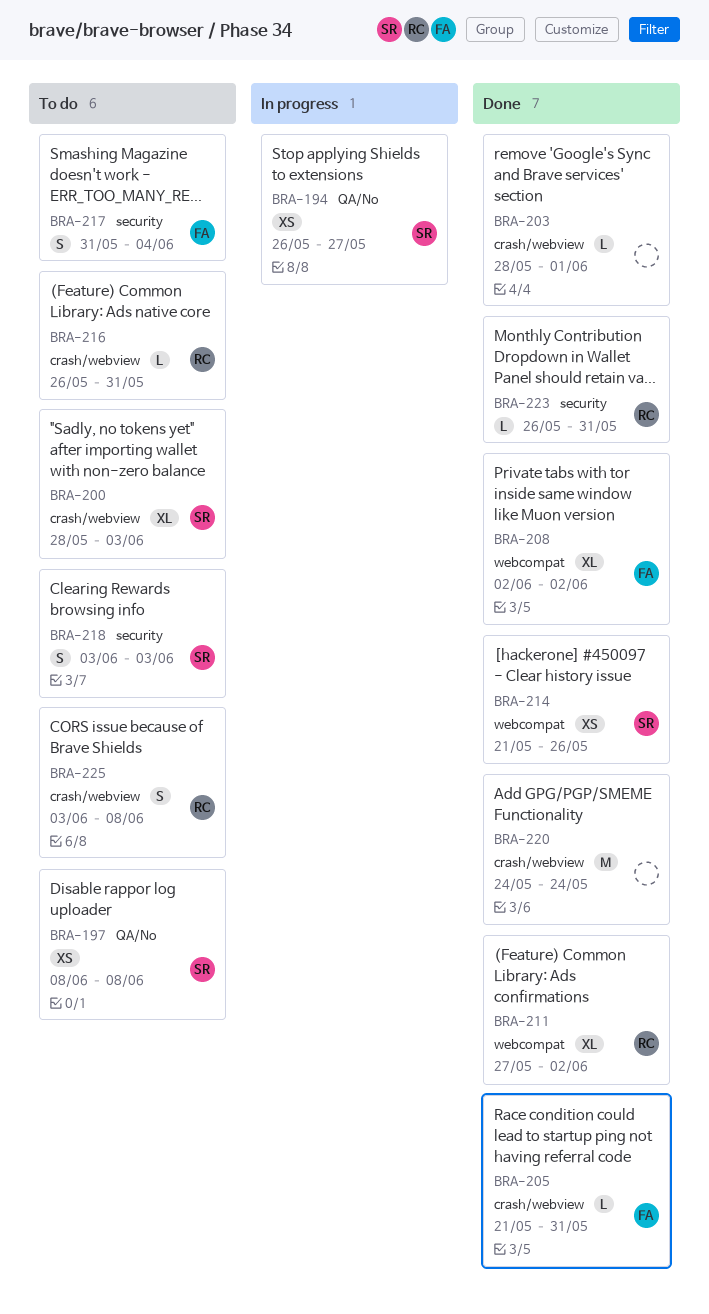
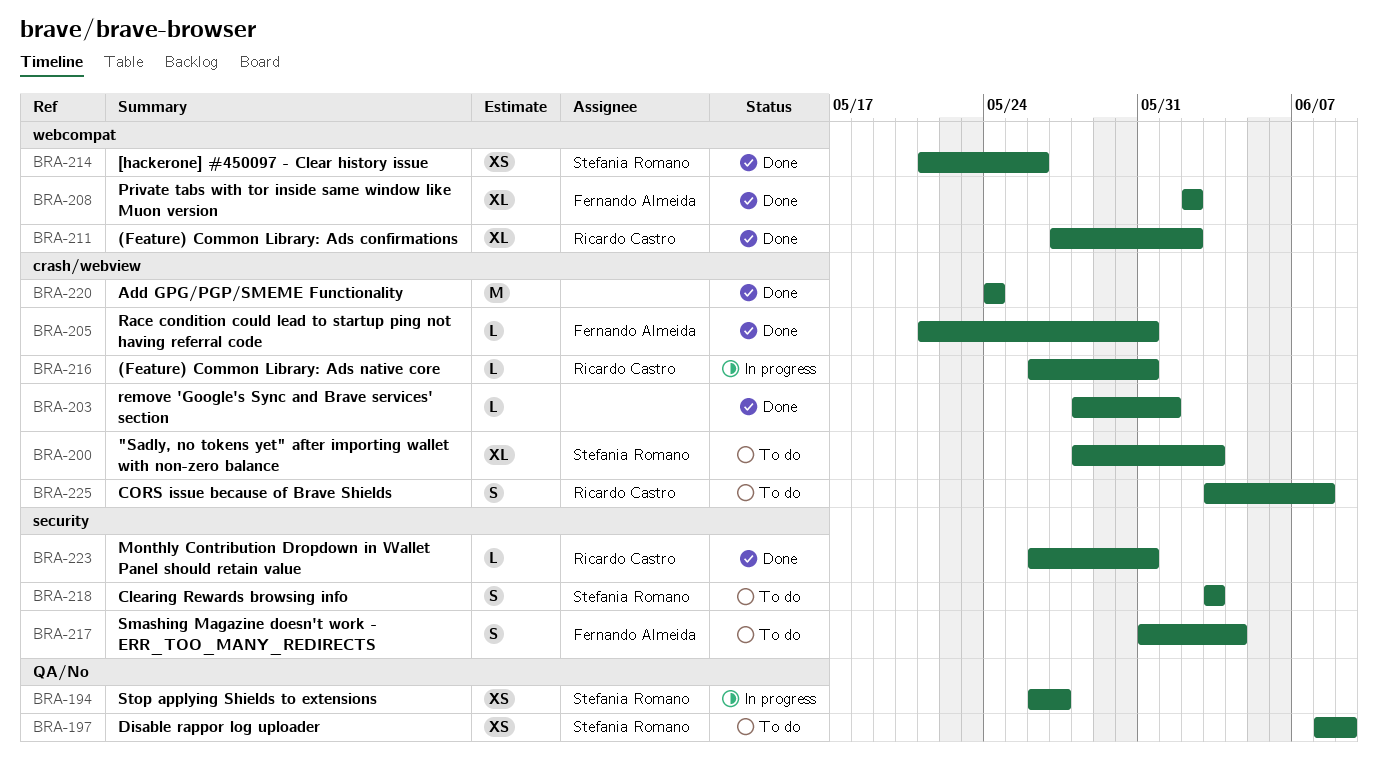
BRA-197, due: Jun 8 -> Jun 9
BRA-216, status: To do -> In progress

